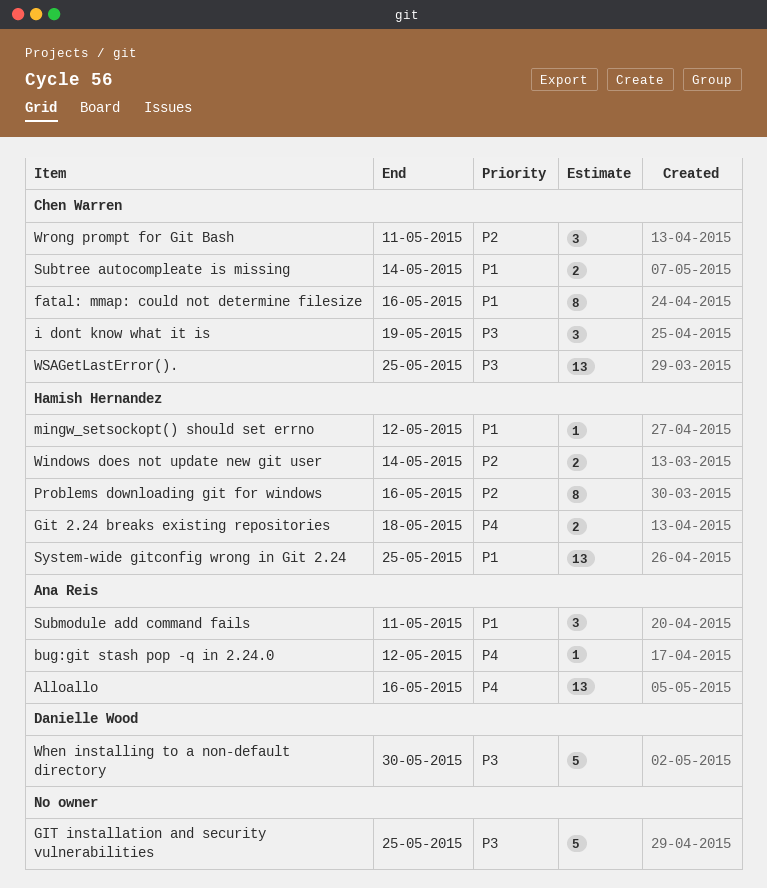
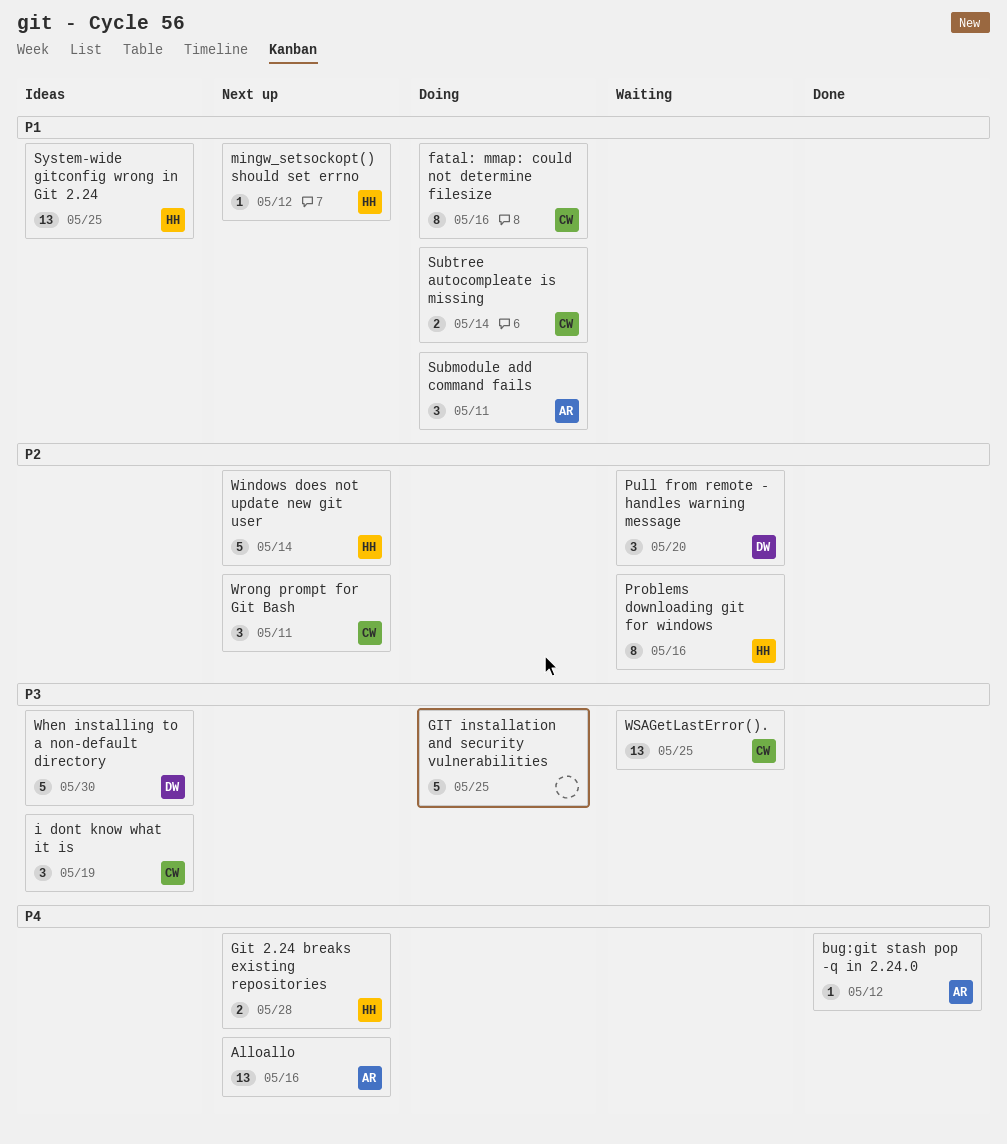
Git 2.24 breaks existing repositories, due: May 18 -> May 28
Pull from remote - handles warning message: none -> present
Windows does not update new git user, estimate: 2 -> 5

